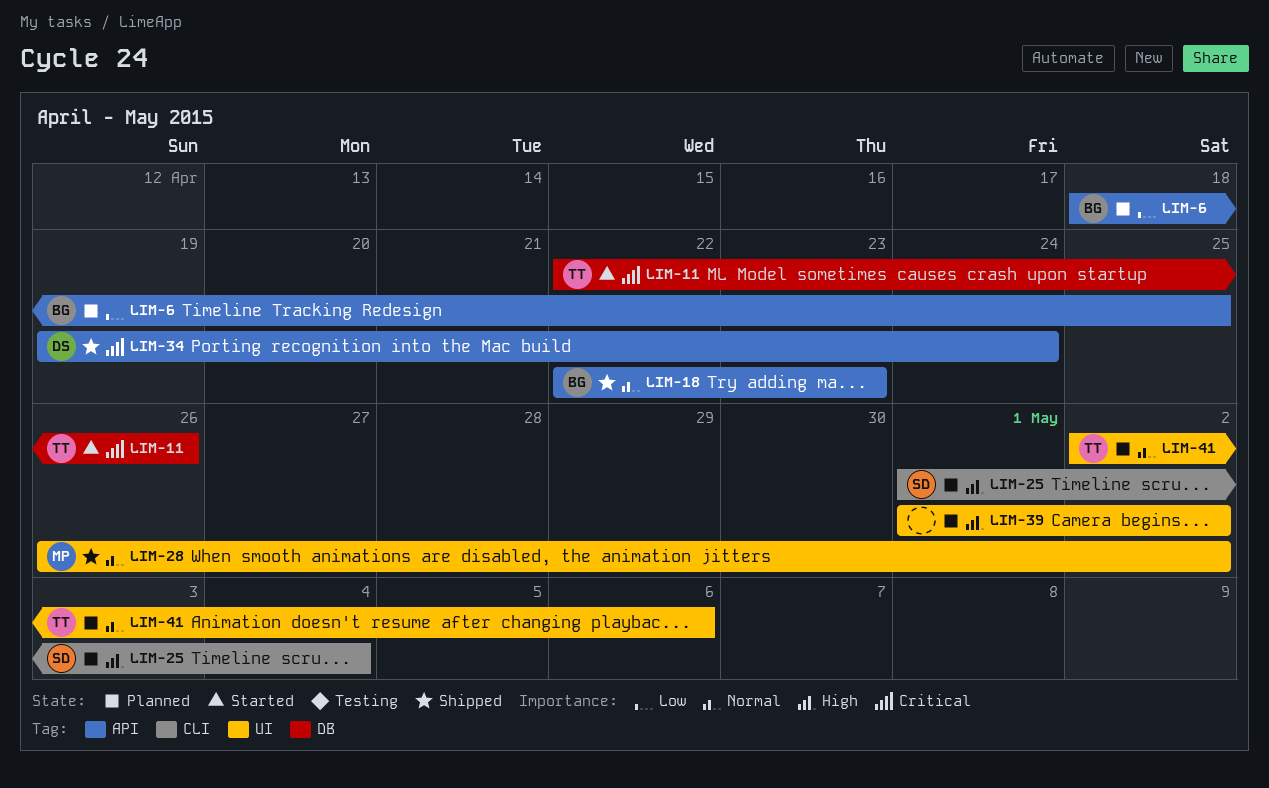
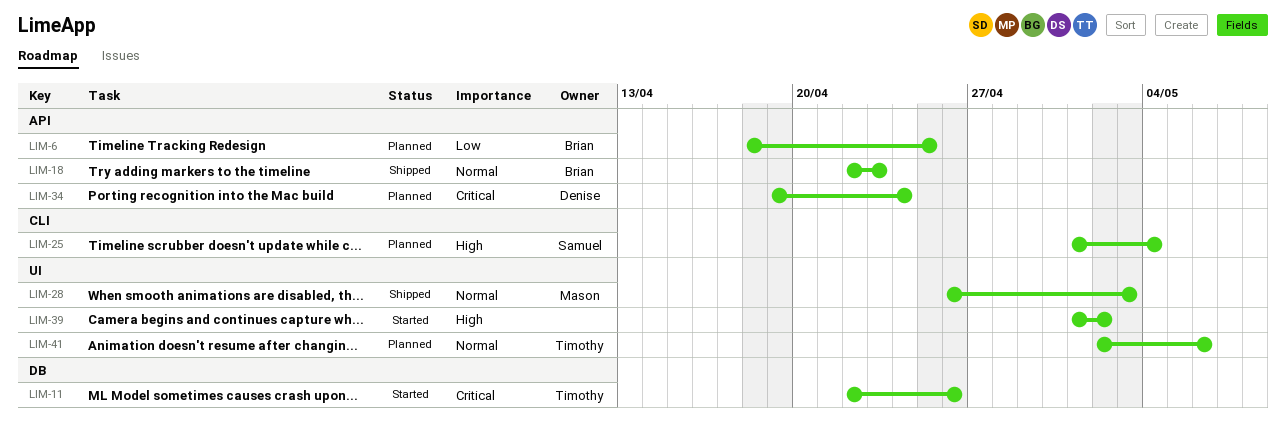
LIM-28, due: May 2 -> May 3
LIM-34, status: Shipped -> Planned
LIM-39, status: Planned -> Started

